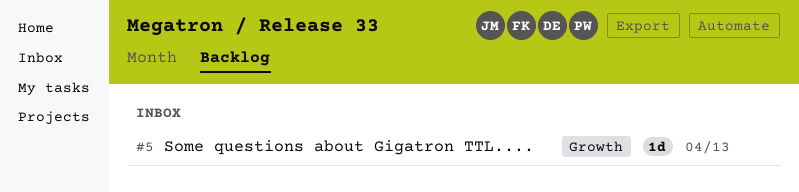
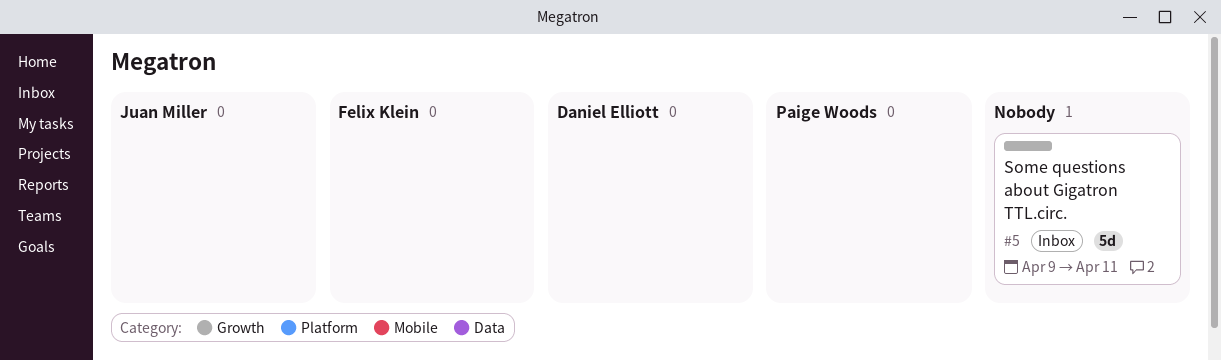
#5, estimate: 1d -> 5d
#5, due: Apr 13 -> Apr 11

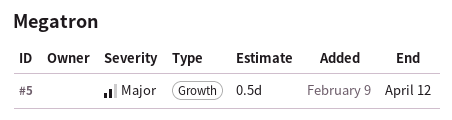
#5, estimate: 5d -> 0.5d
#5, due: Apr 11 -> Apr 12

